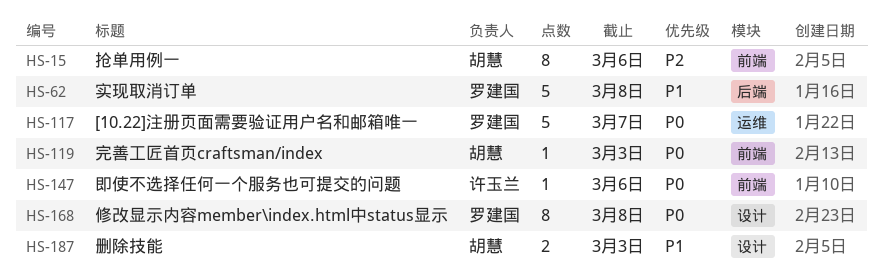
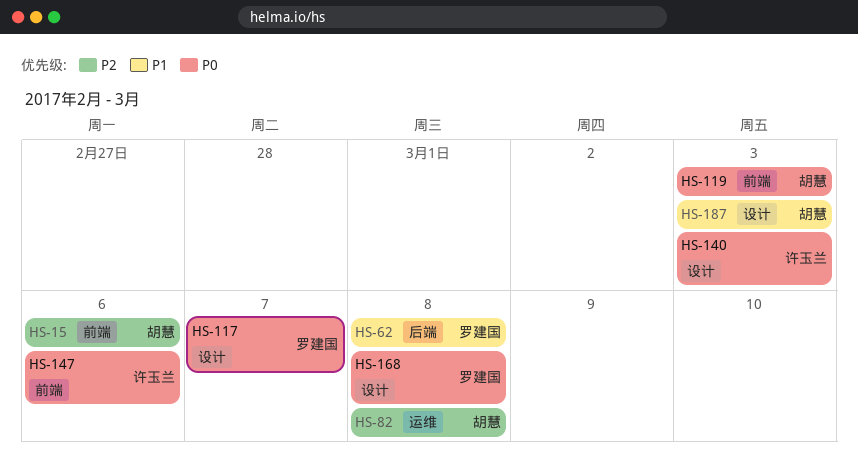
HS-82: none -> present
HS-117, label: 运维 -> 设计
HS-140: none -> present

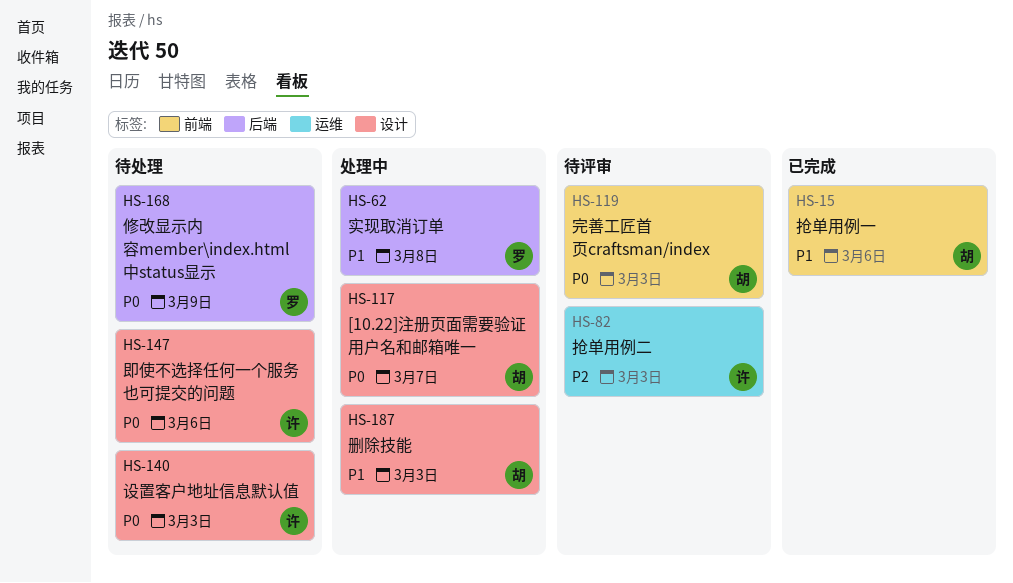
HS-15, priority: P2 -> P1
HS-82, owner: 胡慧 -> 许玉兰
HS-82, due: Mar 8 -> Mar 3
HS-117, owner: 罗建国 -> 胡慧
HS-147, label: 前端 -> 设计
HS-168, label: 设计 -> 后端
HS-168, due: Mar 8 -> Mar 9

